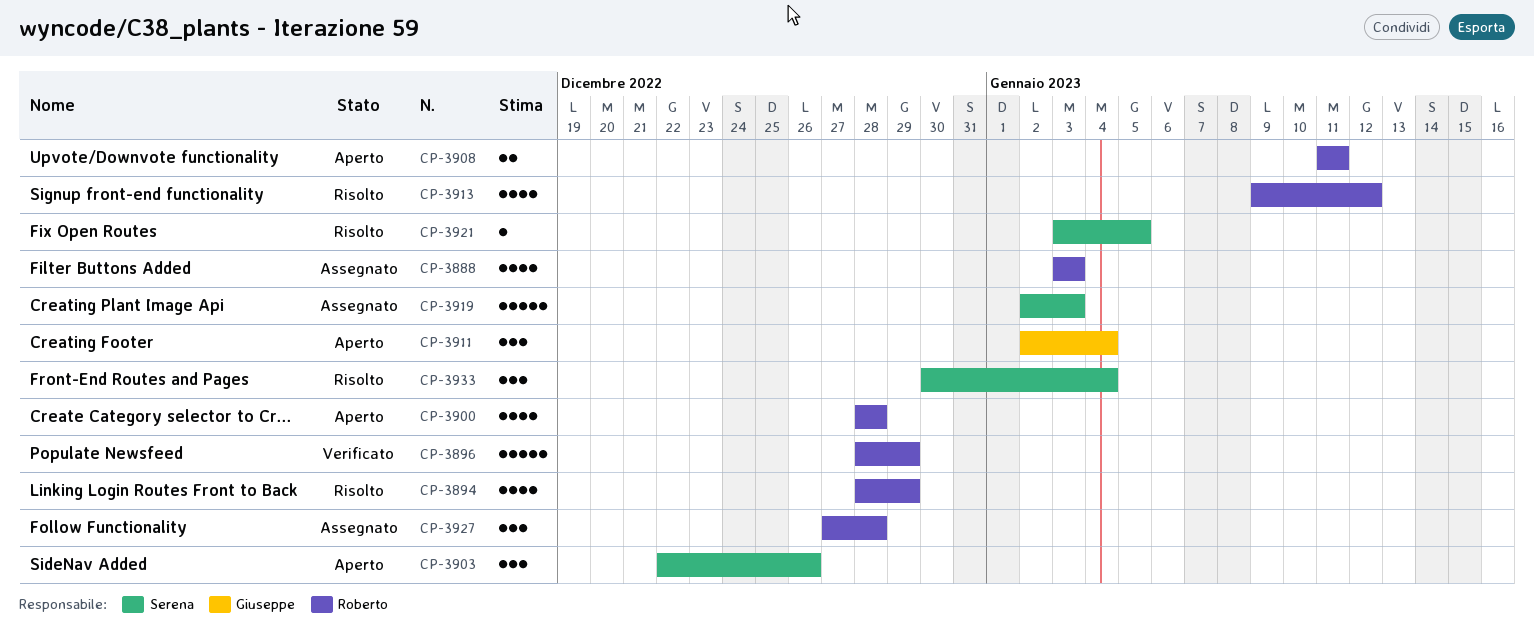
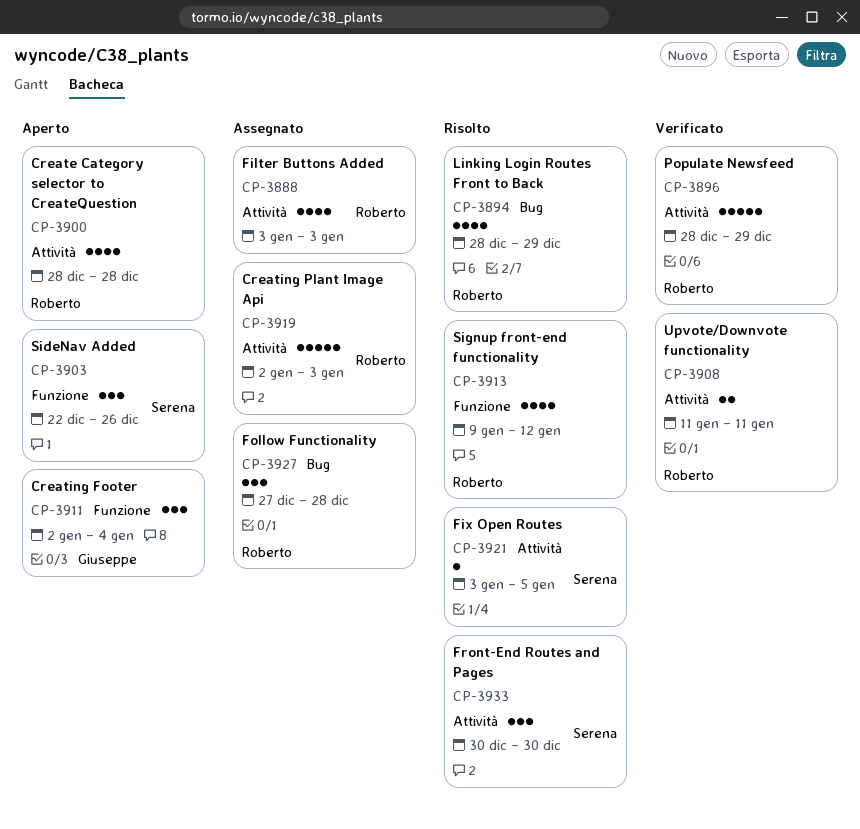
CP-3908, status: Aperto -> Verificato
CP-3919, owner: Serena -> Roberto
CP-3933, due: Jan 4 -> Dec 30

